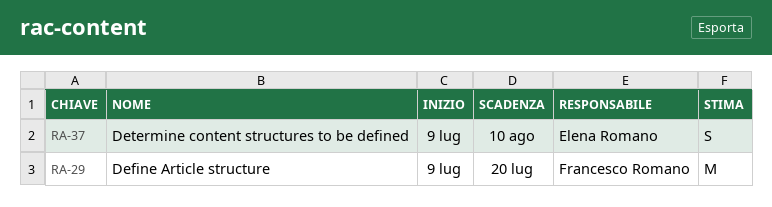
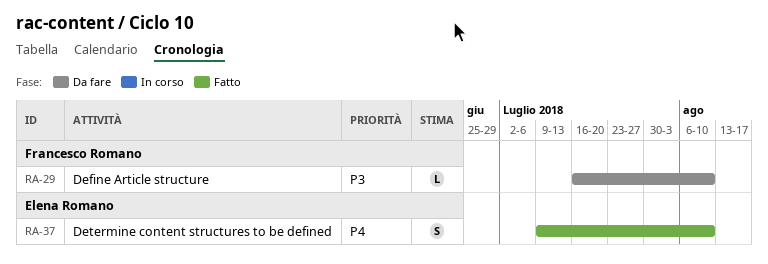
RA-29, estimate: M -> L
RA-29, start: Jul 9 -> Jul 16
RA-29, due: Jul 20 -> Aug 10

